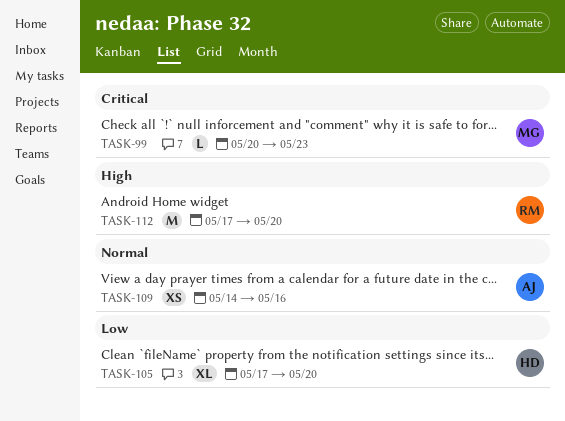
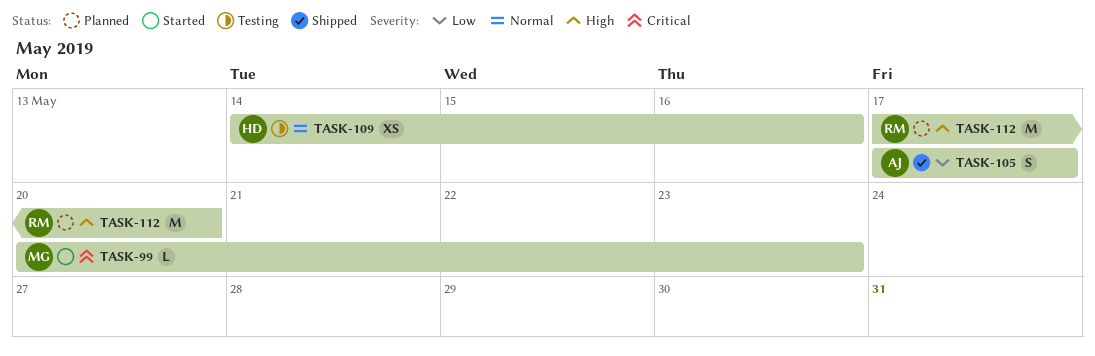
TASK-105, owner: HD -> AJ
TASK-105, estimate: XL -> S
TASK-105, due: May 20 -> May 17
TASK-109, owner: AJ -> HD

